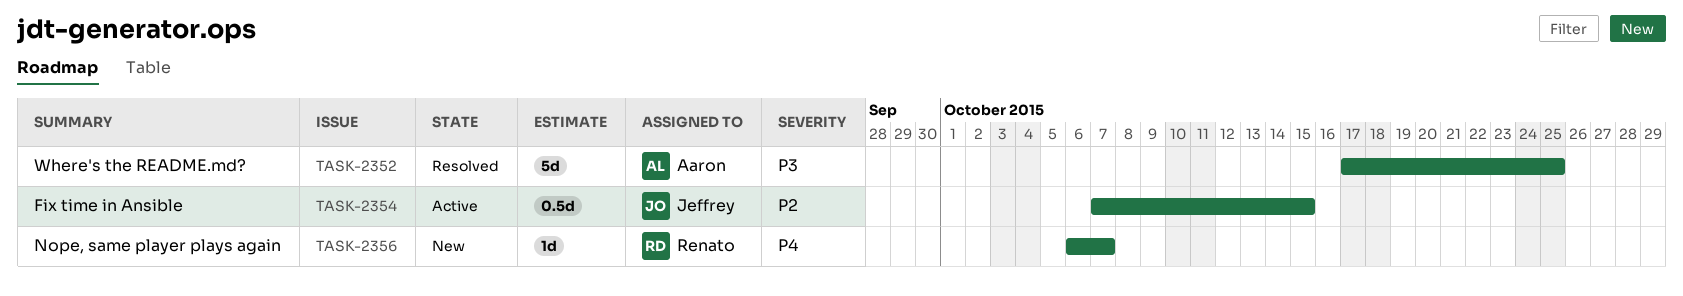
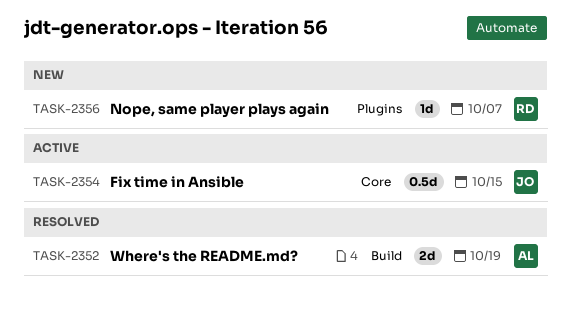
TASK-2352, estimate: 5d -> 2d
TASK-2352, due: Oct 25 -> Oct 19

